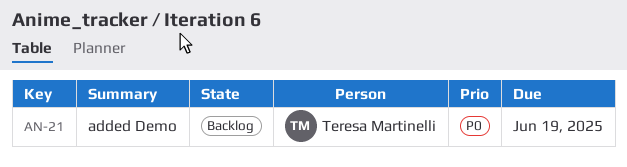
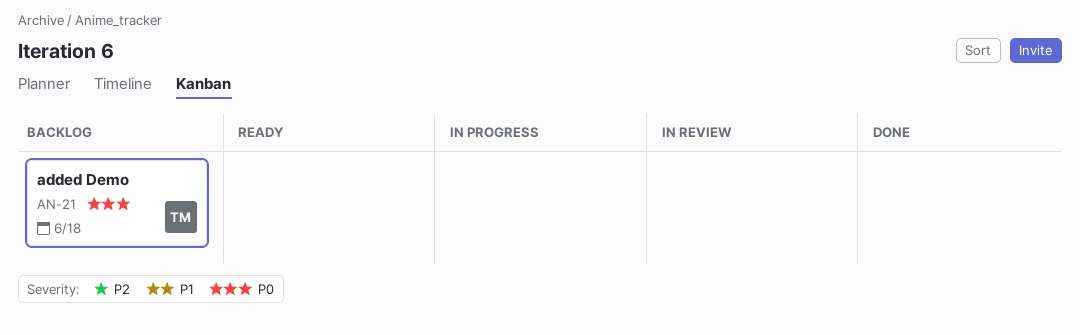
AN-21, due: Jun 19 -> Jun 18

